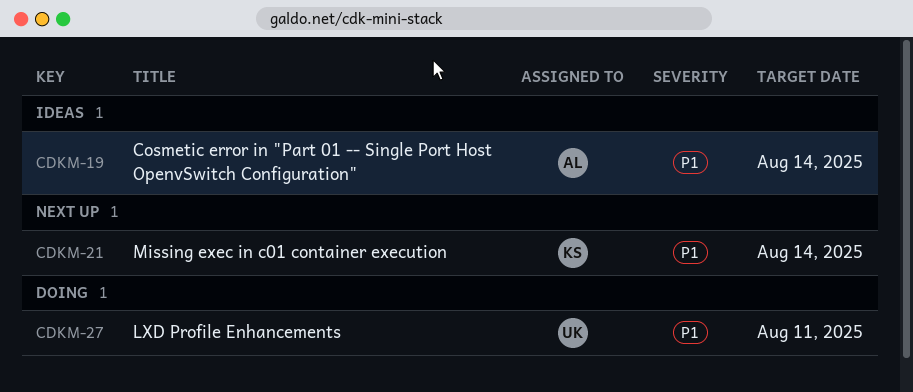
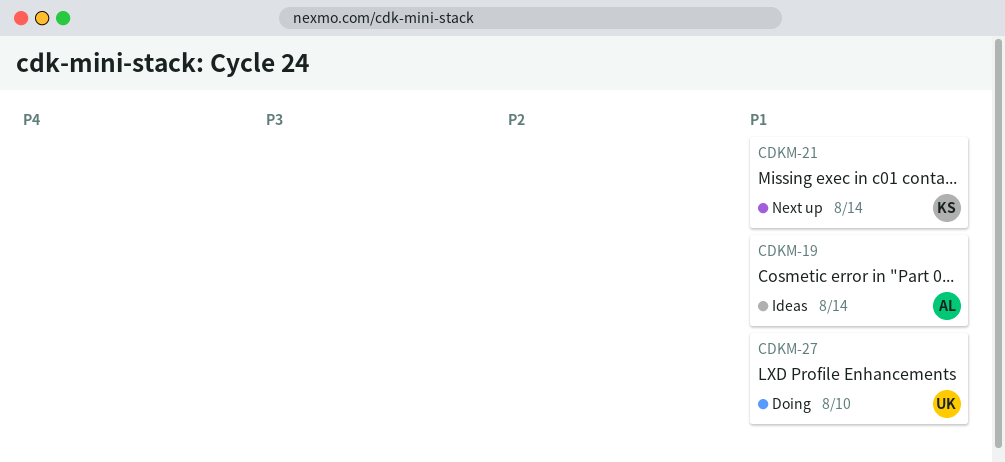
CDKM-27, due: Aug 11 -> Aug 10

